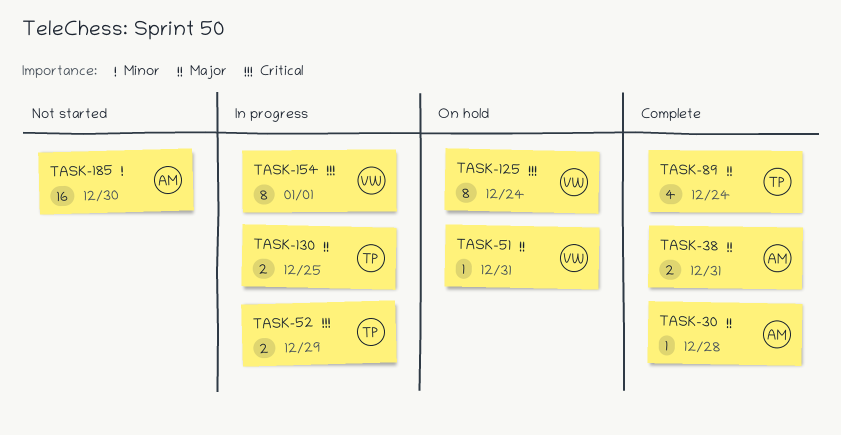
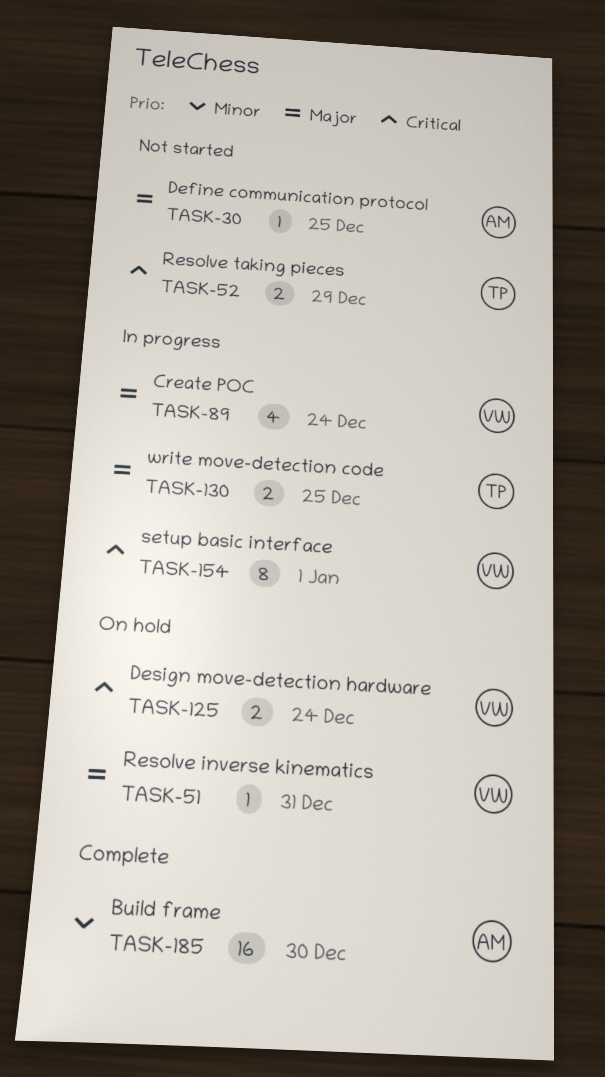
TASK-30, status: Complete -> Not started
TASK-30, due: Dec 28 -> Dec 25
TASK-38: present -> none
TASK-52, status: In progress -> Not started
TASK-89, status: Complete -> In progress
TASK-89, owner: TP -> VW
TASK-125, estimate: 8 -> 2
TASK-185, status: Not started -> Complete

